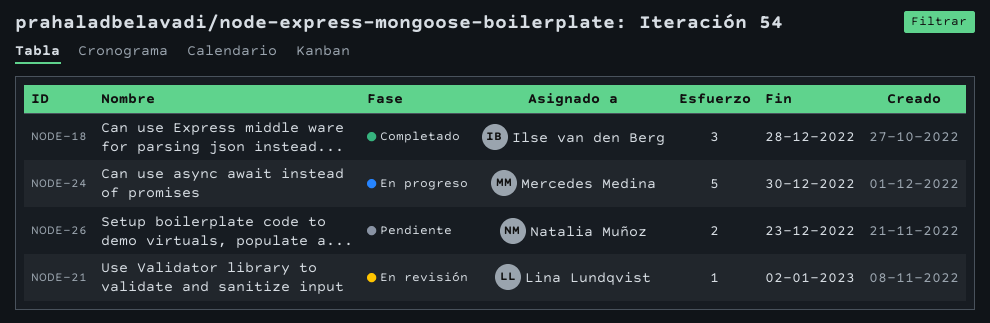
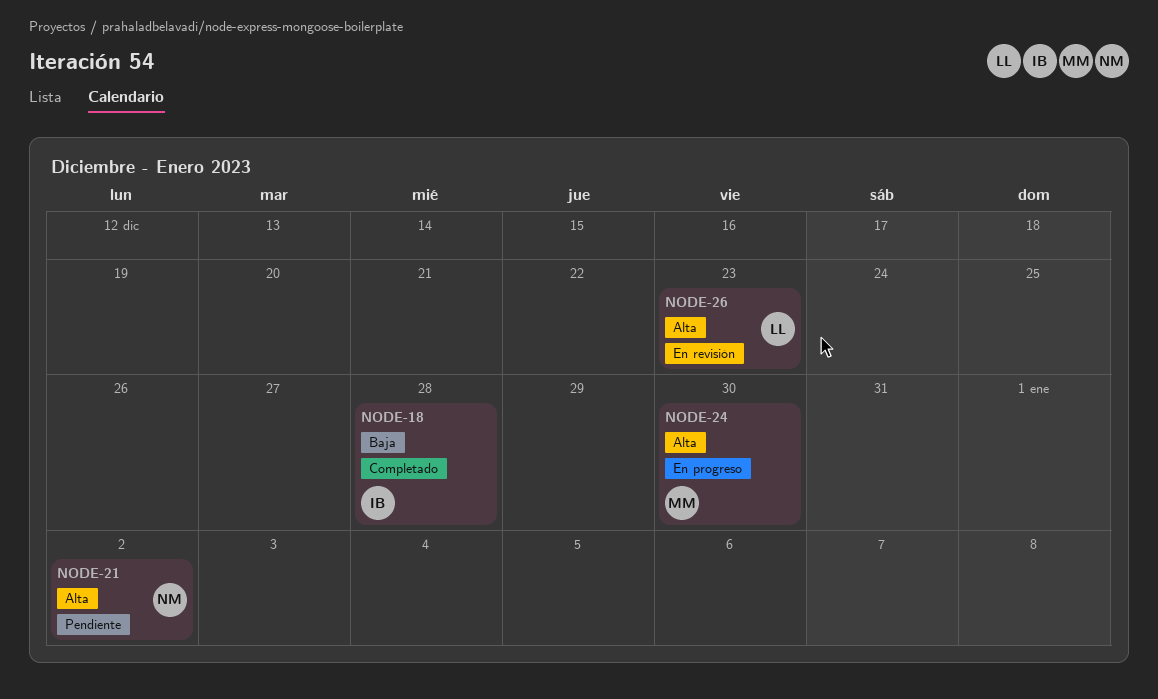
NODE-21, status: En revisión -> Pendiente
NODE-21, owner: Lina Lundqvist -> Natalia Muñoz
NODE-26, status: Pendiente -> En revisión
NODE-26, owner: Natalia Muñoz -> Lina Lundqvist

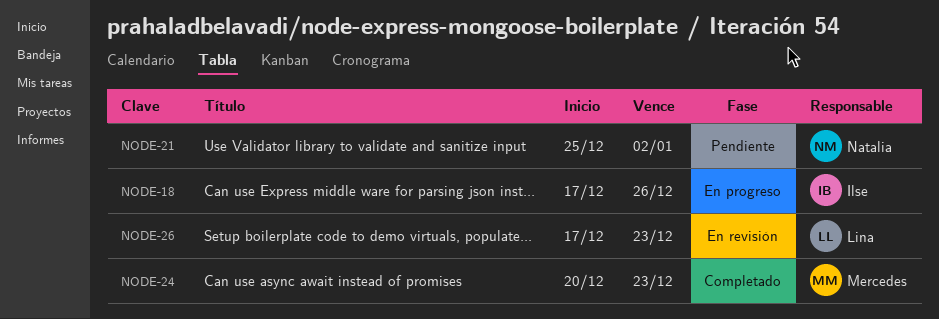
NODE-18, status: Completado -> En progreso
NODE-18, due: Dec 28 -> Dec 26
NODE-24, status: En progreso -> Completado
NODE-24, due: Dec 30 -> Dec 23

